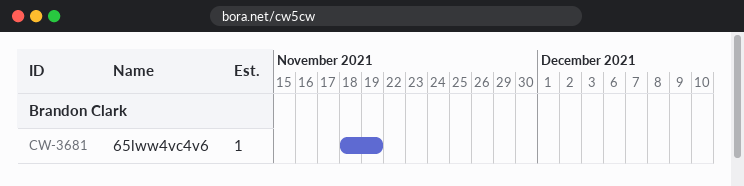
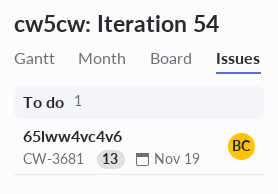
CW-3681, estimate: 1 -> 13

